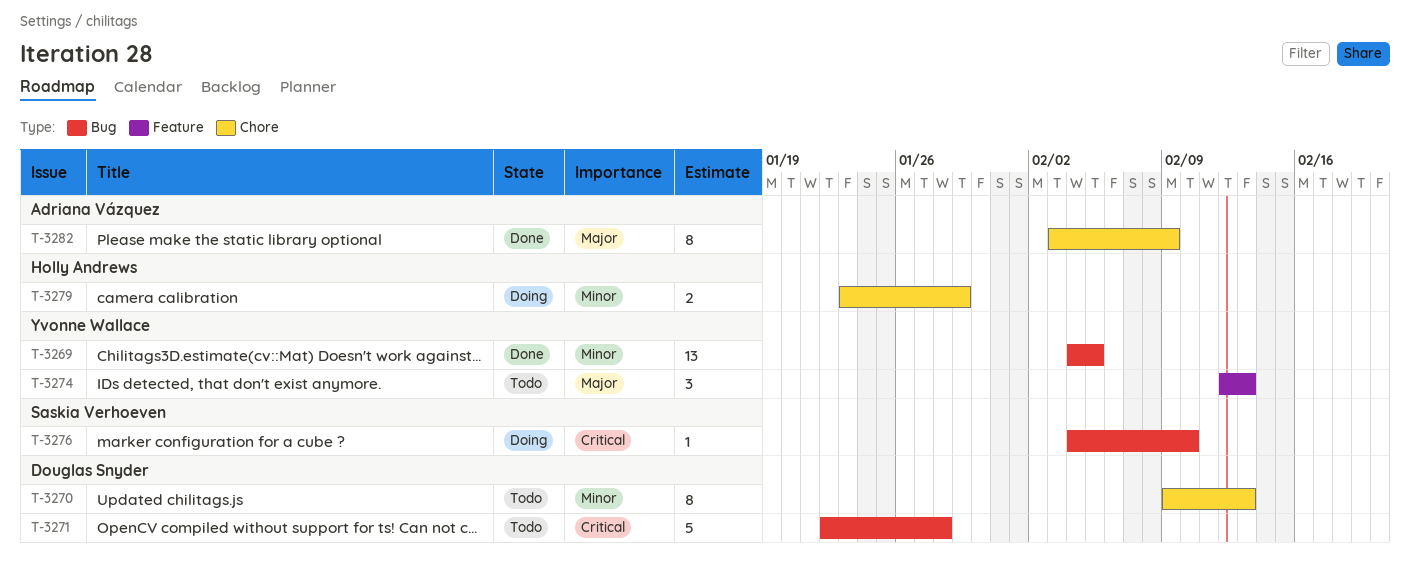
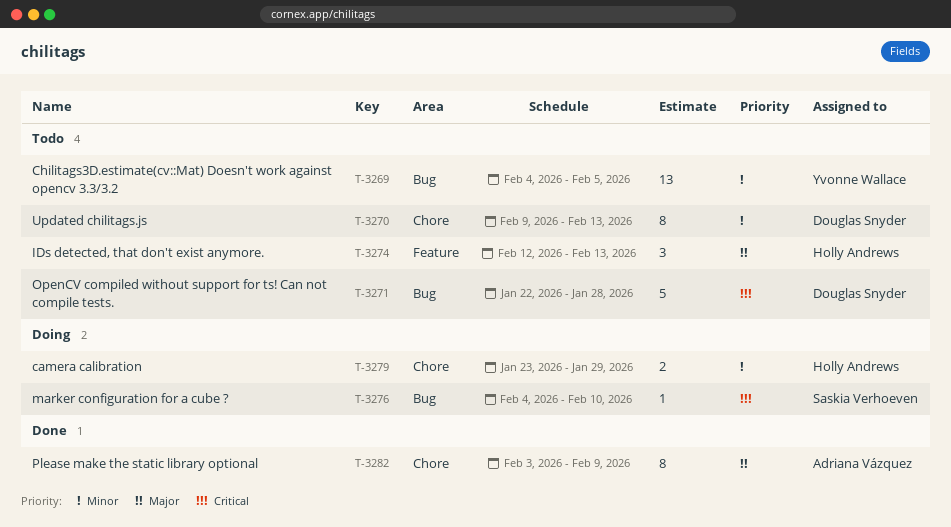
T-3269, status: Done -> Todo
T-3274, owner: Yvonne Wallace -> Holly Andrews

